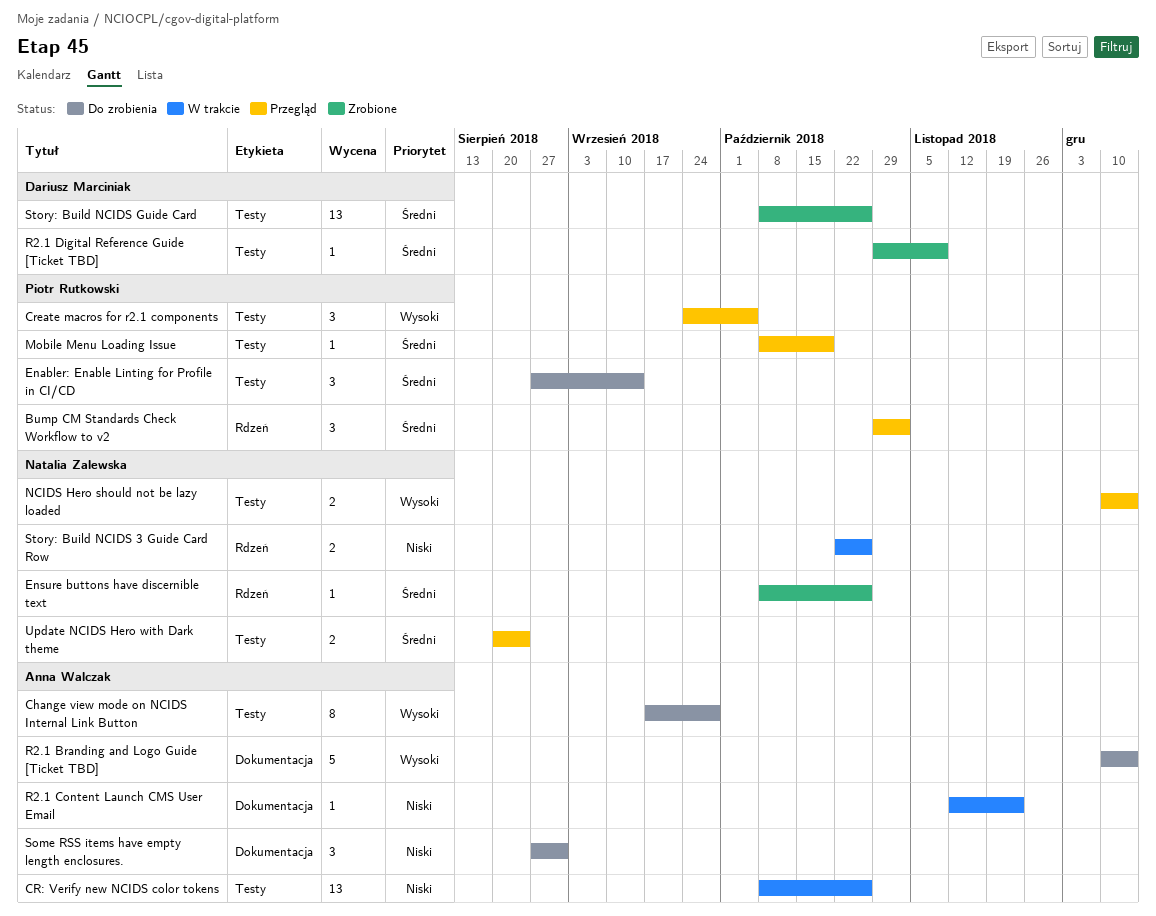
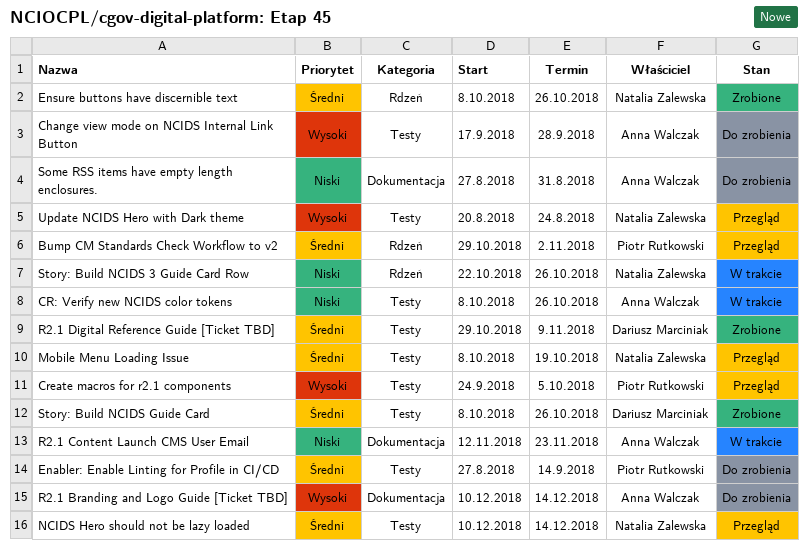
Mobile Menu Loading Issue, owner: Piotr Rutkowski -> Natalia Zalewska
NCIDS Hero should not be lazy loaded, priority: Wysoki -> Średni
Update NCIDS Hero with Dark theme, priority: Średni -> Wysoki

